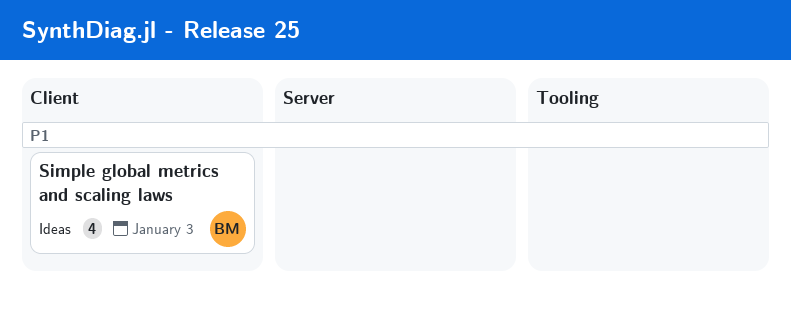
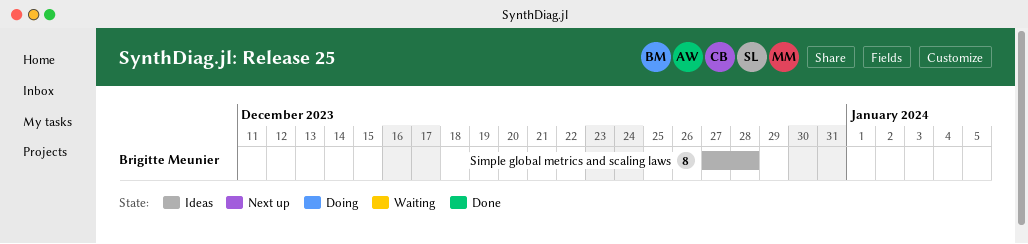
Simple global metrics and scaling laws, estimate: 4 -> 8
Simple global metrics and scaling laws, due: Jan 3 -> Dec 28

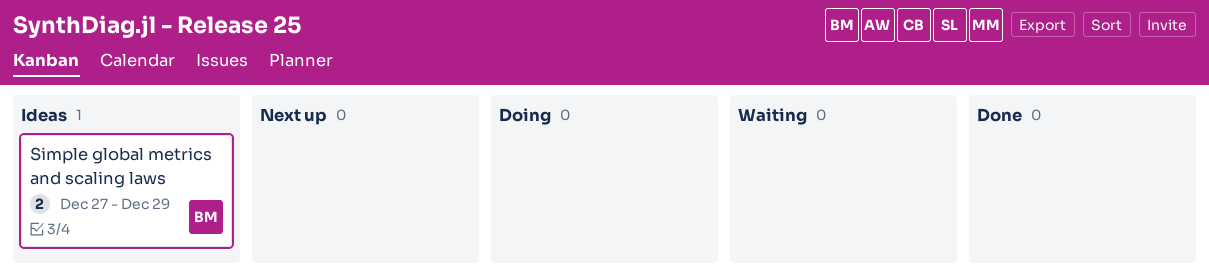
Simple global metrics and scaling laws, estimate: 8 -> 2
Simple global metrics and scaling laws, due: Dec 28 -> Dec 29

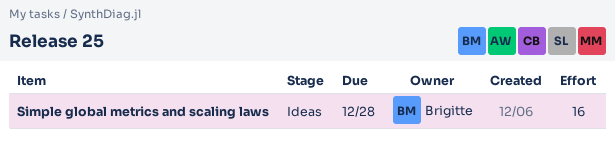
Simple global metrics and scaling laws, estimate: 2 -> 16
Simple global metrics and scaling laws, due: Dec 29 -> Dec 28

